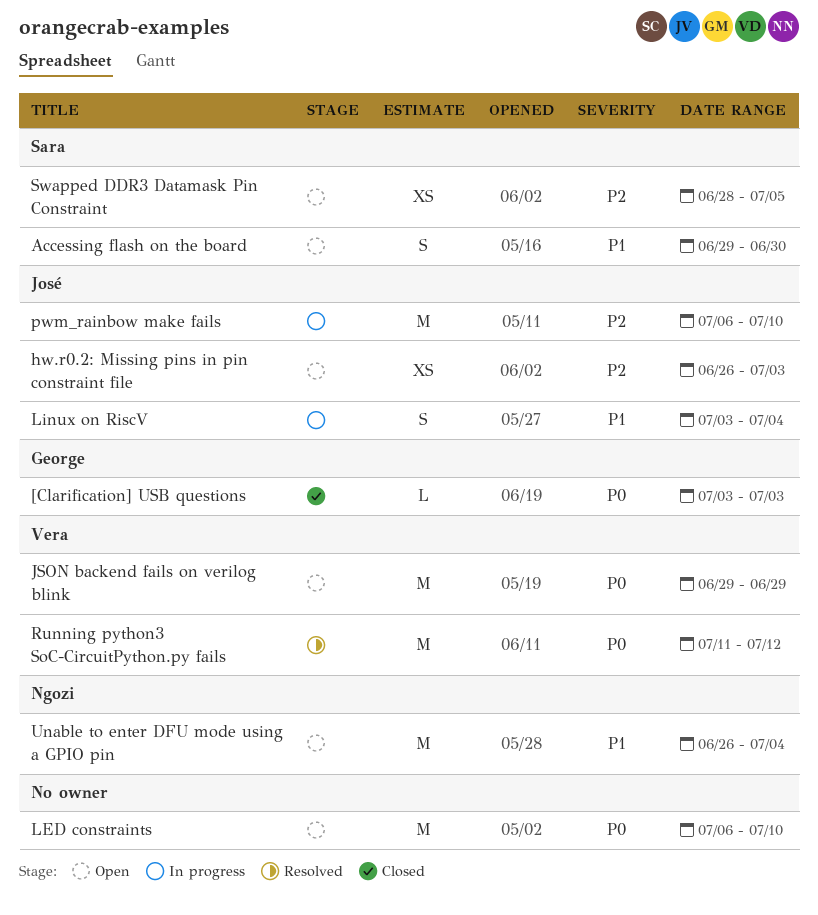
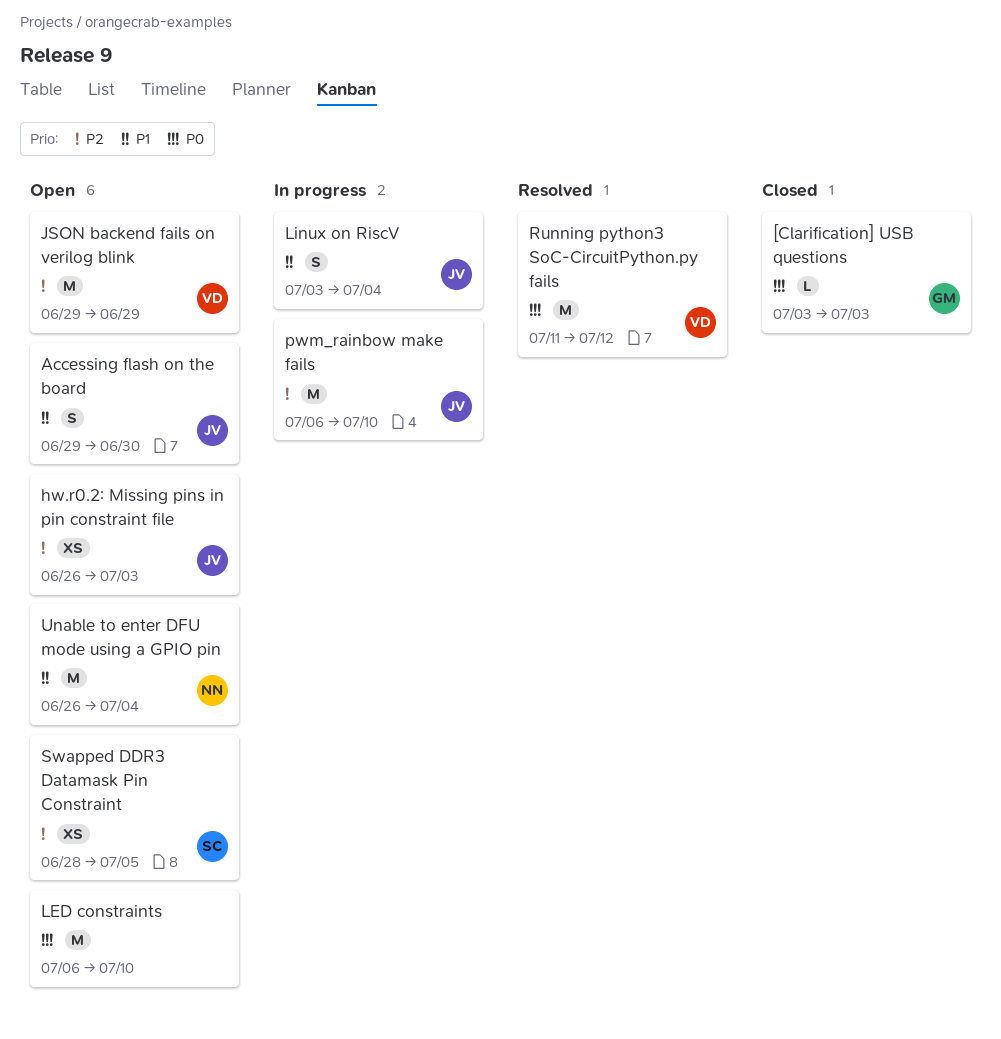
Accessing flash on the board, owner: Sara -> José
JSON backend fails on verilog blink, priority: P0 -> P2

